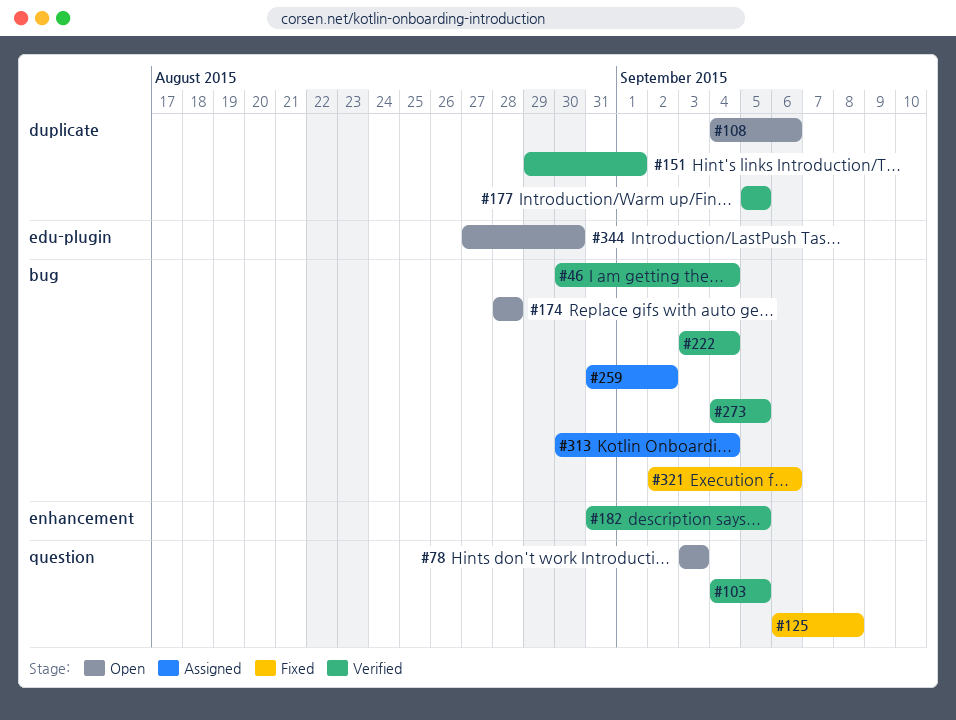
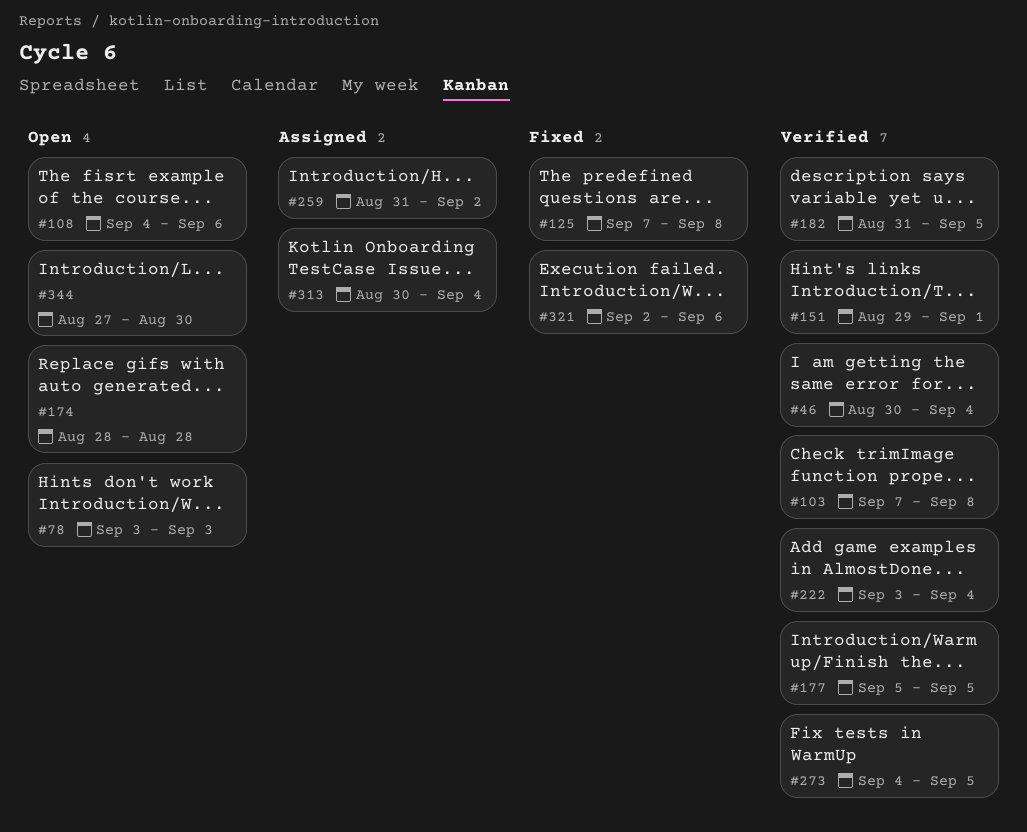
#103, start: Sep 4 -> Sep 7
#103, due: Sep 5 -> Sep 8
#125, start: Sep 6 -> Sep 7

